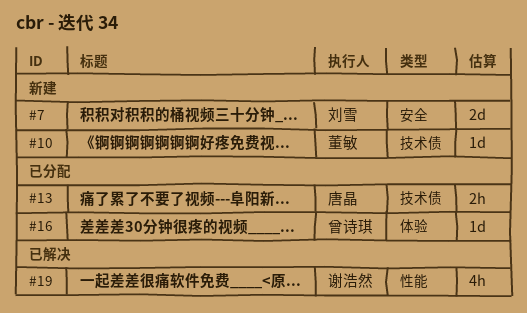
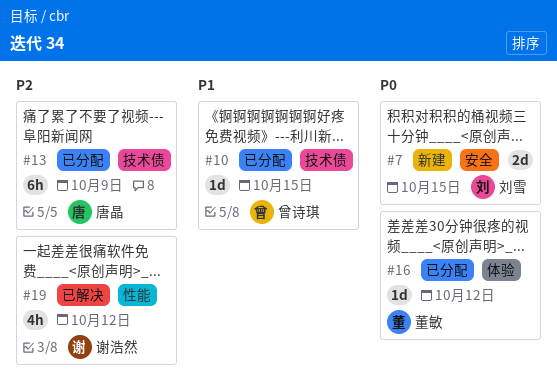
#10, status: 新建 -> 已分配
#10, owner: 董敏 -> 曾诗琪
#13, estimate: 2h -> 6h
#16, owner: 曾诗琪 -> 董敏

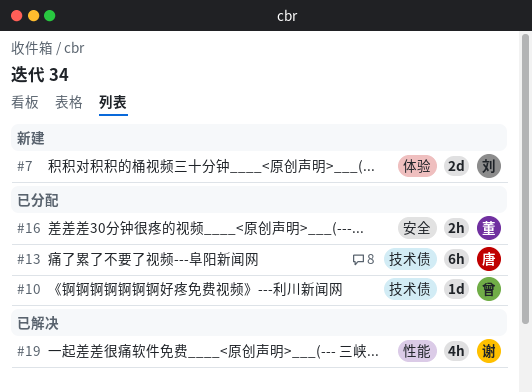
#7, label: 安全 -> 体验
#16, label: 体验 -> 安全
#16, estimate: 1d -> 2h

